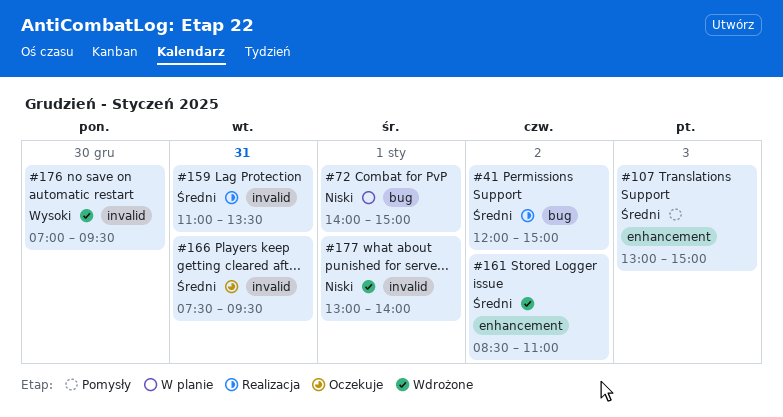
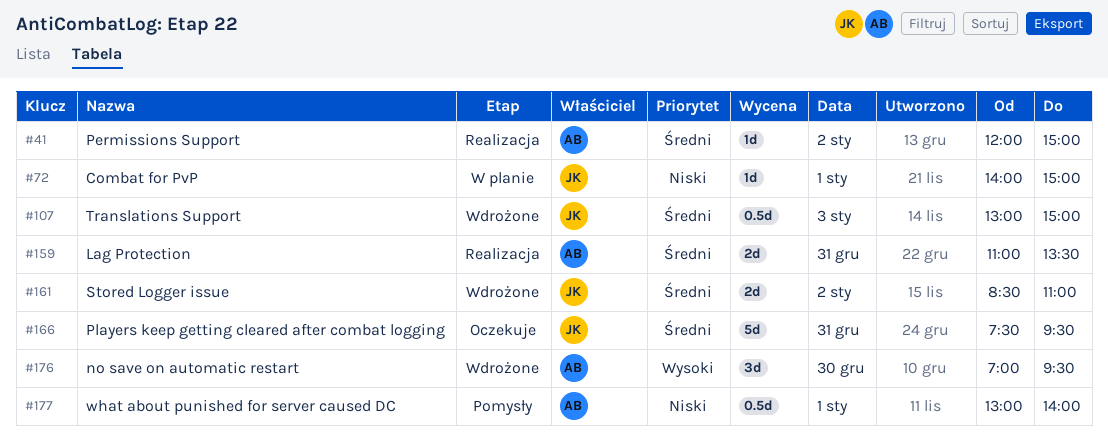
#107, status: Pomysły -> Wdrożone
#177, status: Wdrożone -> Pomysły

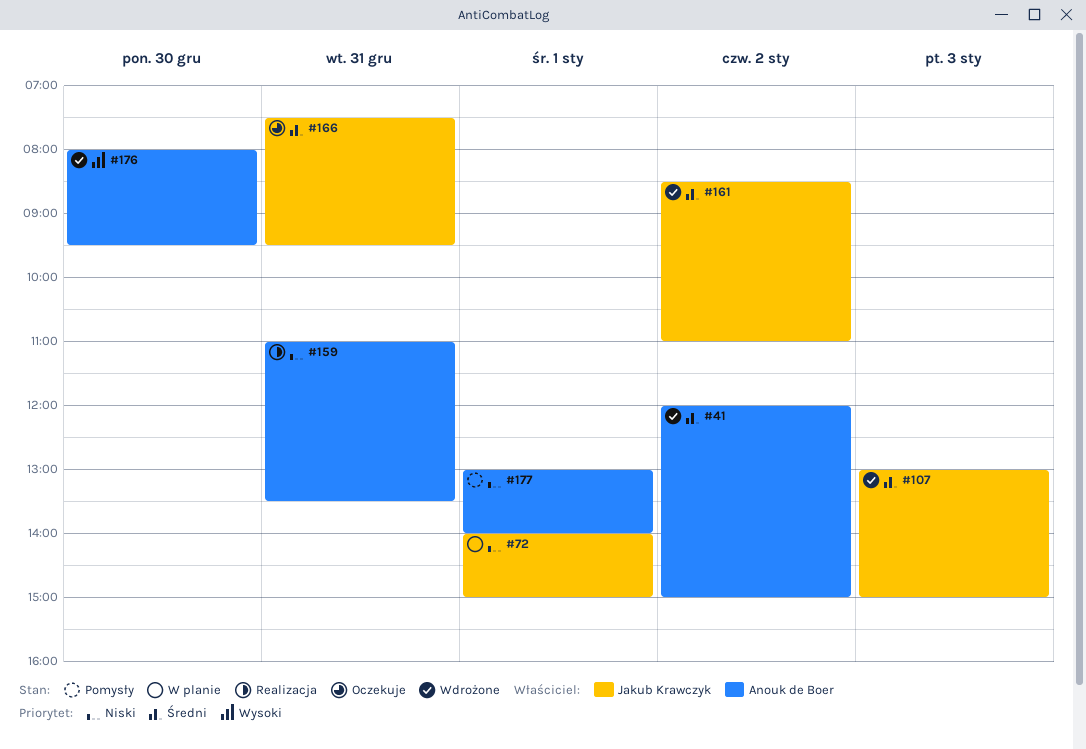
#41, status: Realizacja -> Wdrożone
#159, priority: Średni -> Niski
#176, begins: 07:00 -> 08:00

